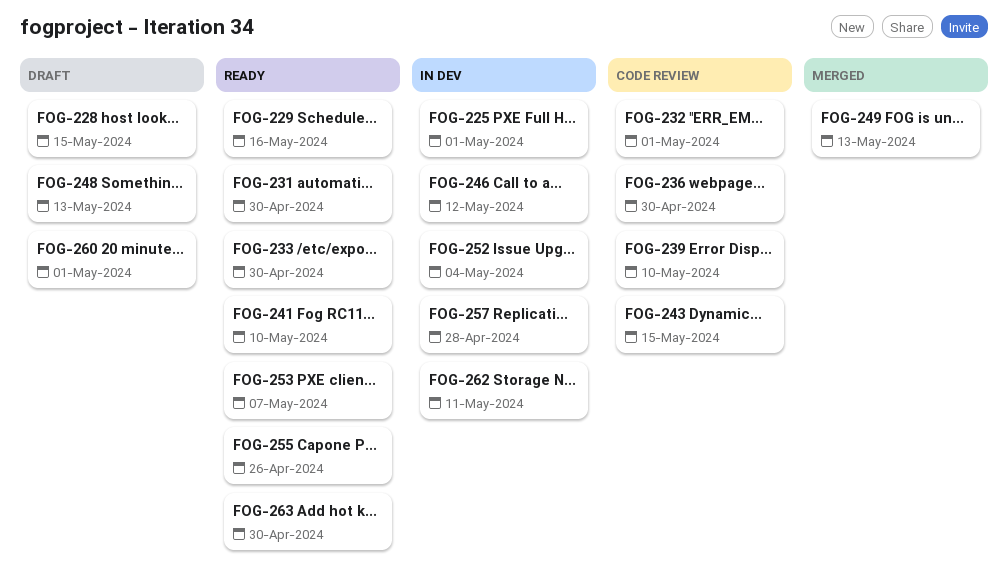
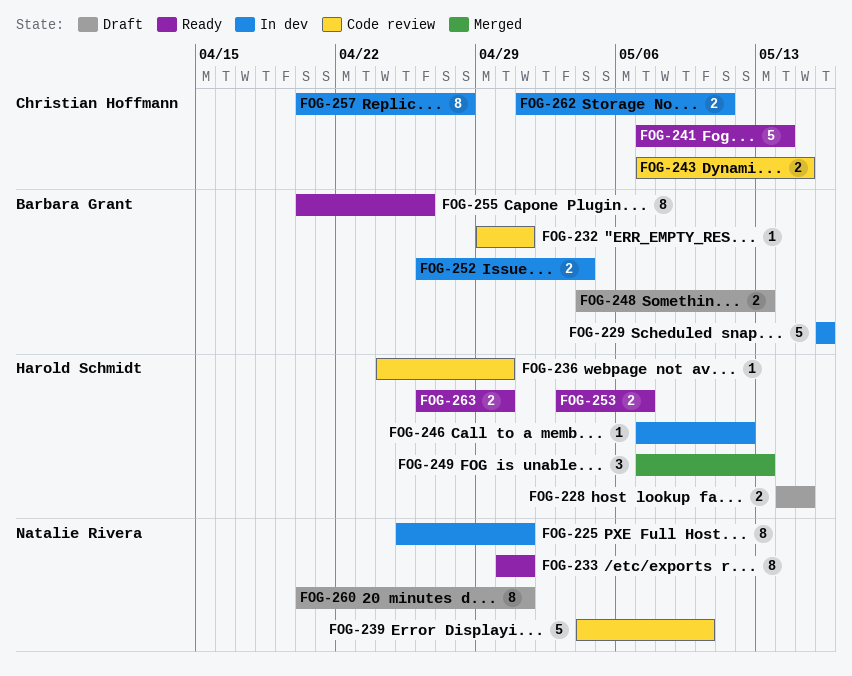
FOG-229, status: Ready -> In dev
FOG-231: present -> none
FOG-233, due: Apr 30 -> May 1
FOG-241, due: May 10 -> May 14

